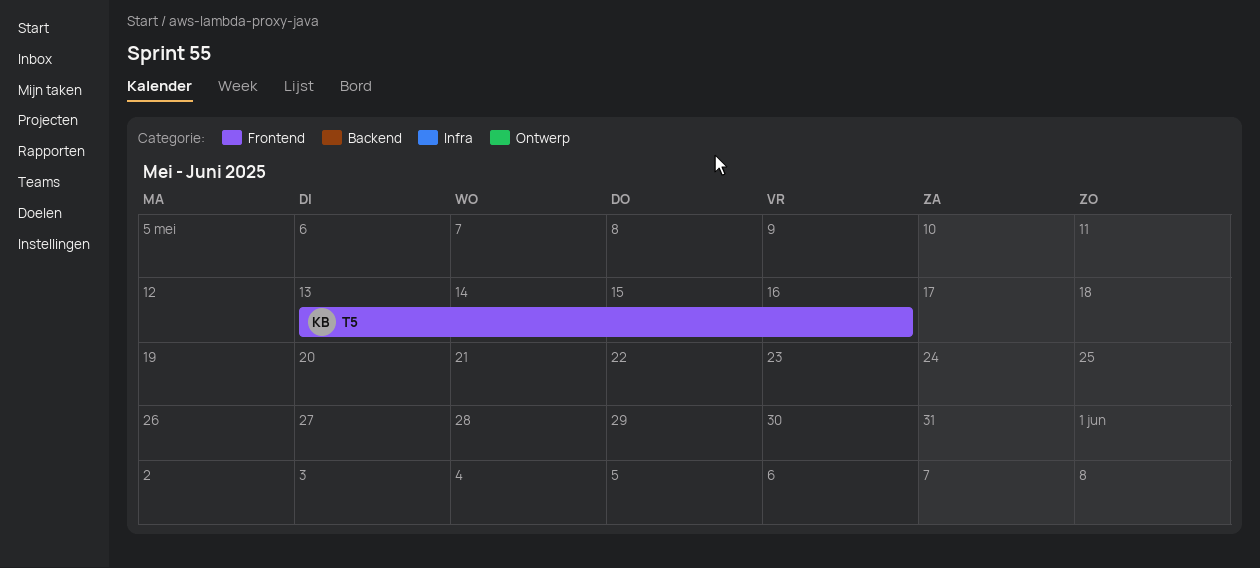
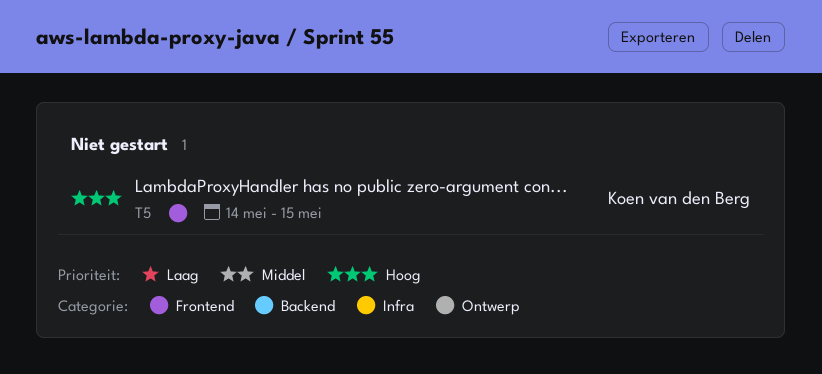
T5, start: May 13 -> May 14
T5, due: May 16 -> May 15

